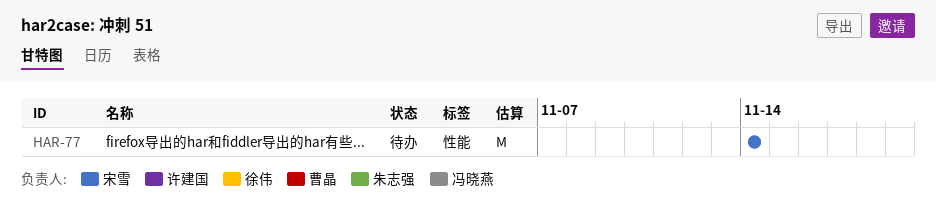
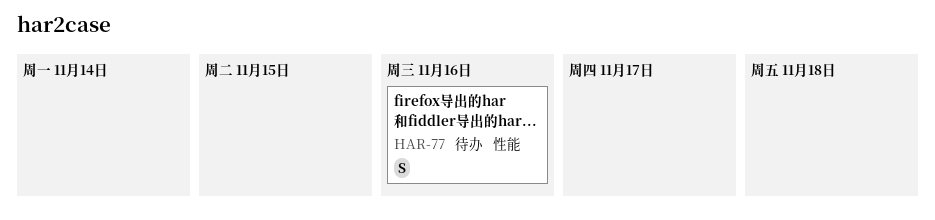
HAR-77, estimate: M -> S
HAR-77, due: Nov 14 -> Nov 16

